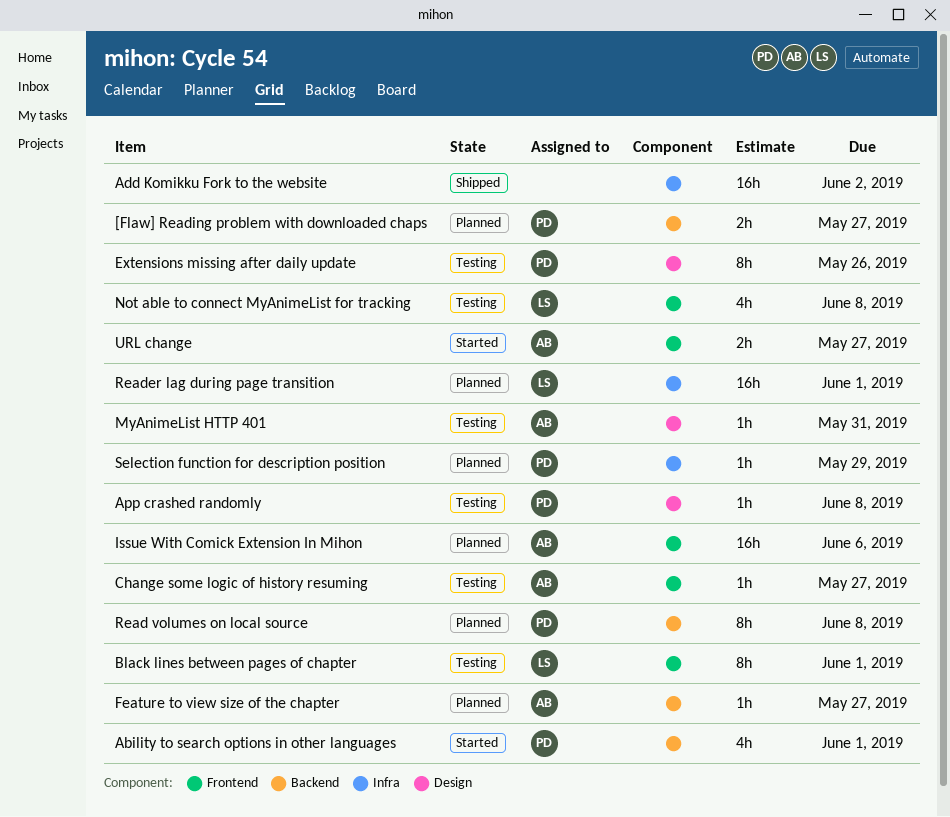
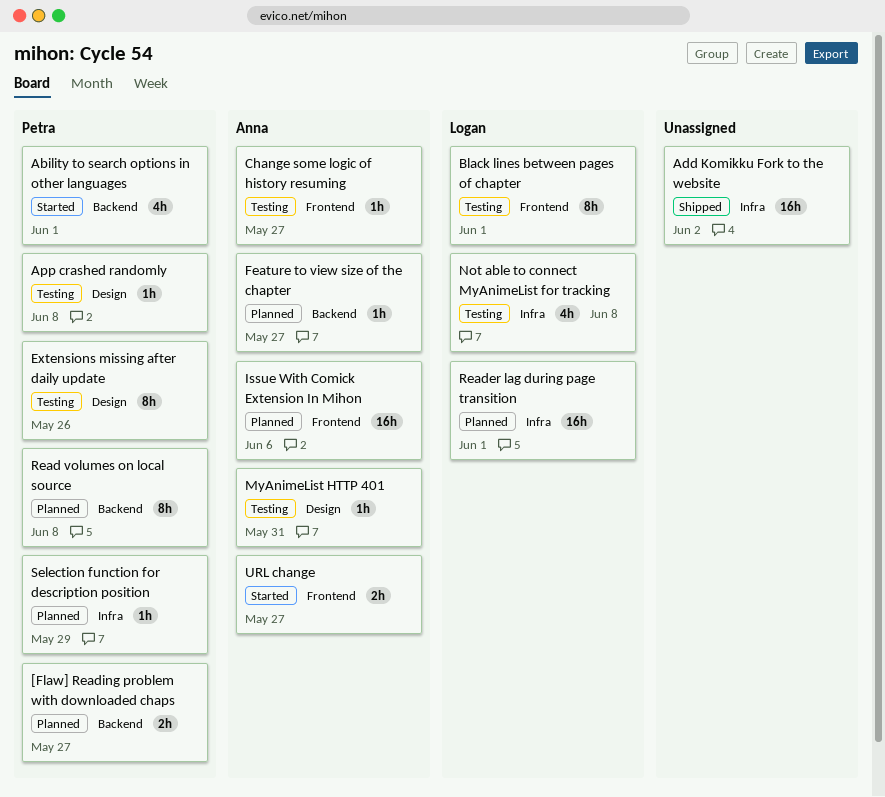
Not able to connect MyAnimeList for tracking, label: Frontend -> Infra

